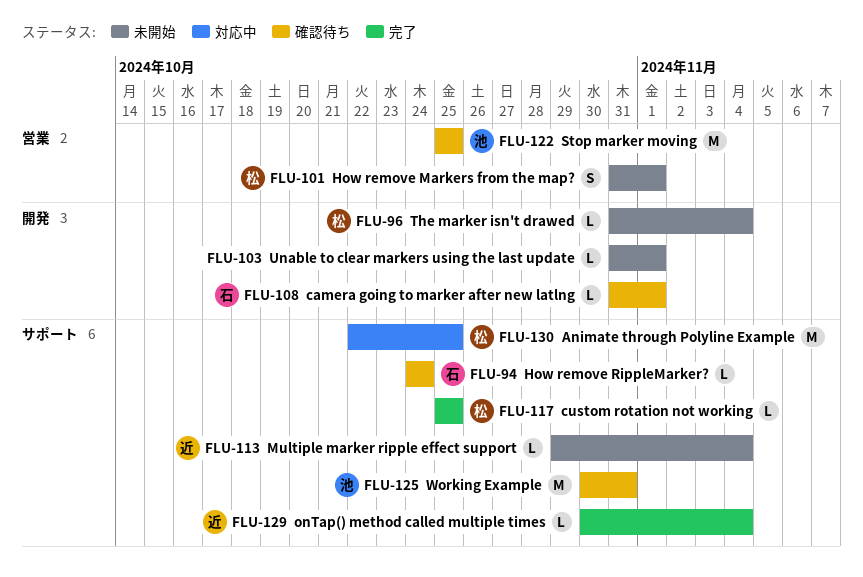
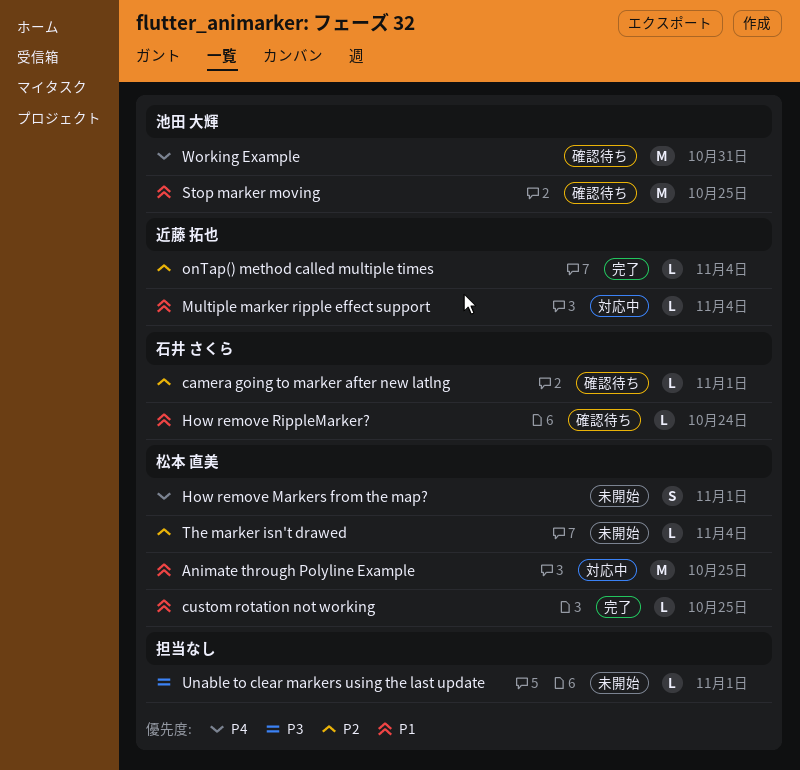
Multiple marker ripple effect support, status: 未開始 -> 対応中

